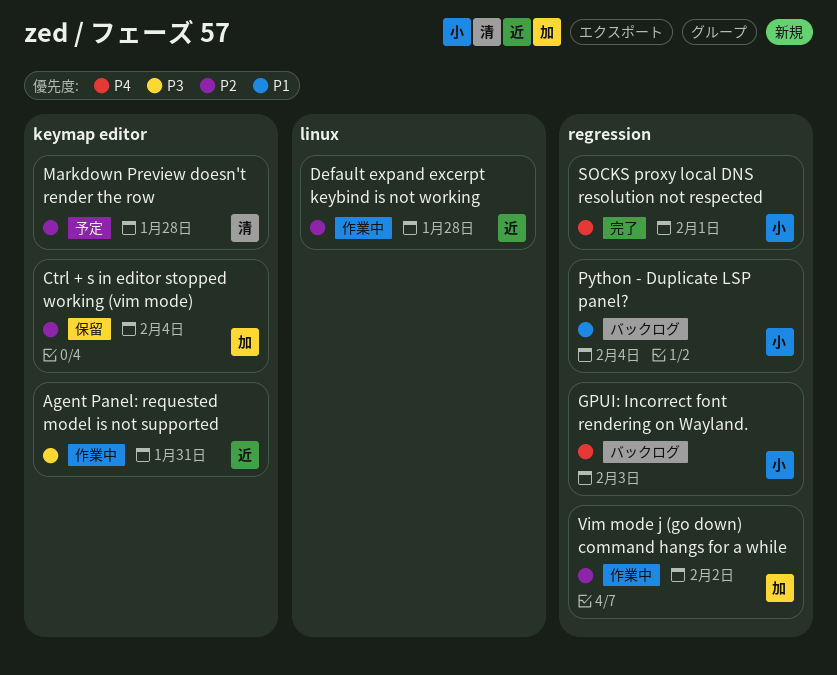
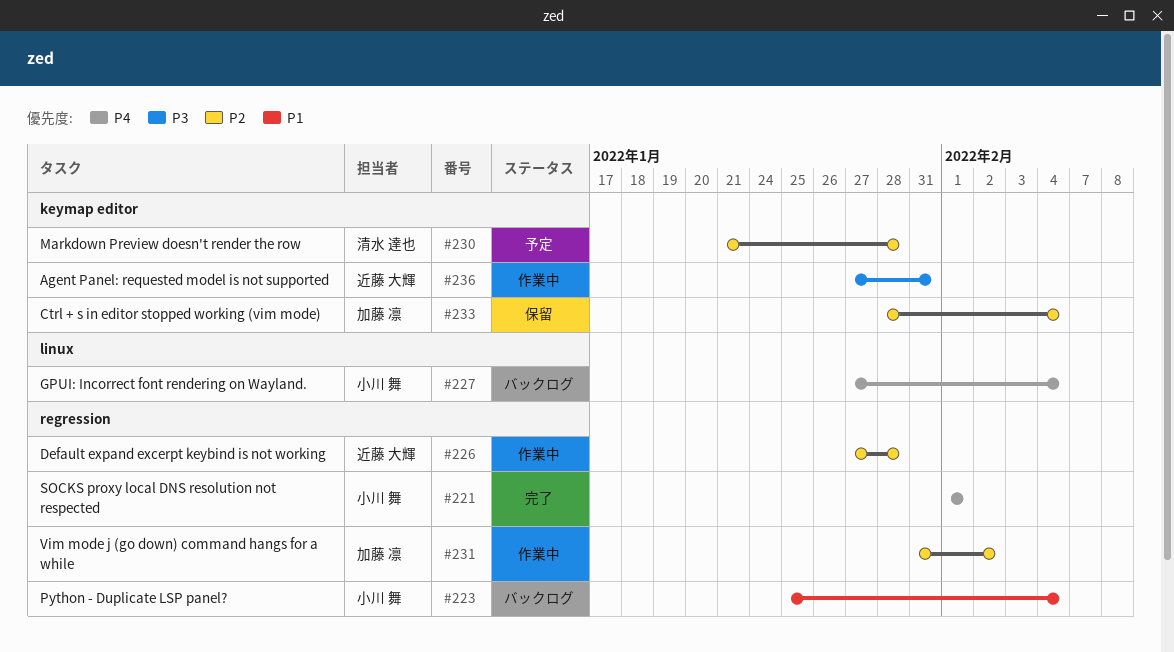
Default expand excerpt keybind is not working, label: linux -> regression
GPUI: Incorrect font rendering on Wayland., label: regression -> linux
GPUI: Incorrect font rendering on Wayland., due: Feb 3 -> Feb 4

